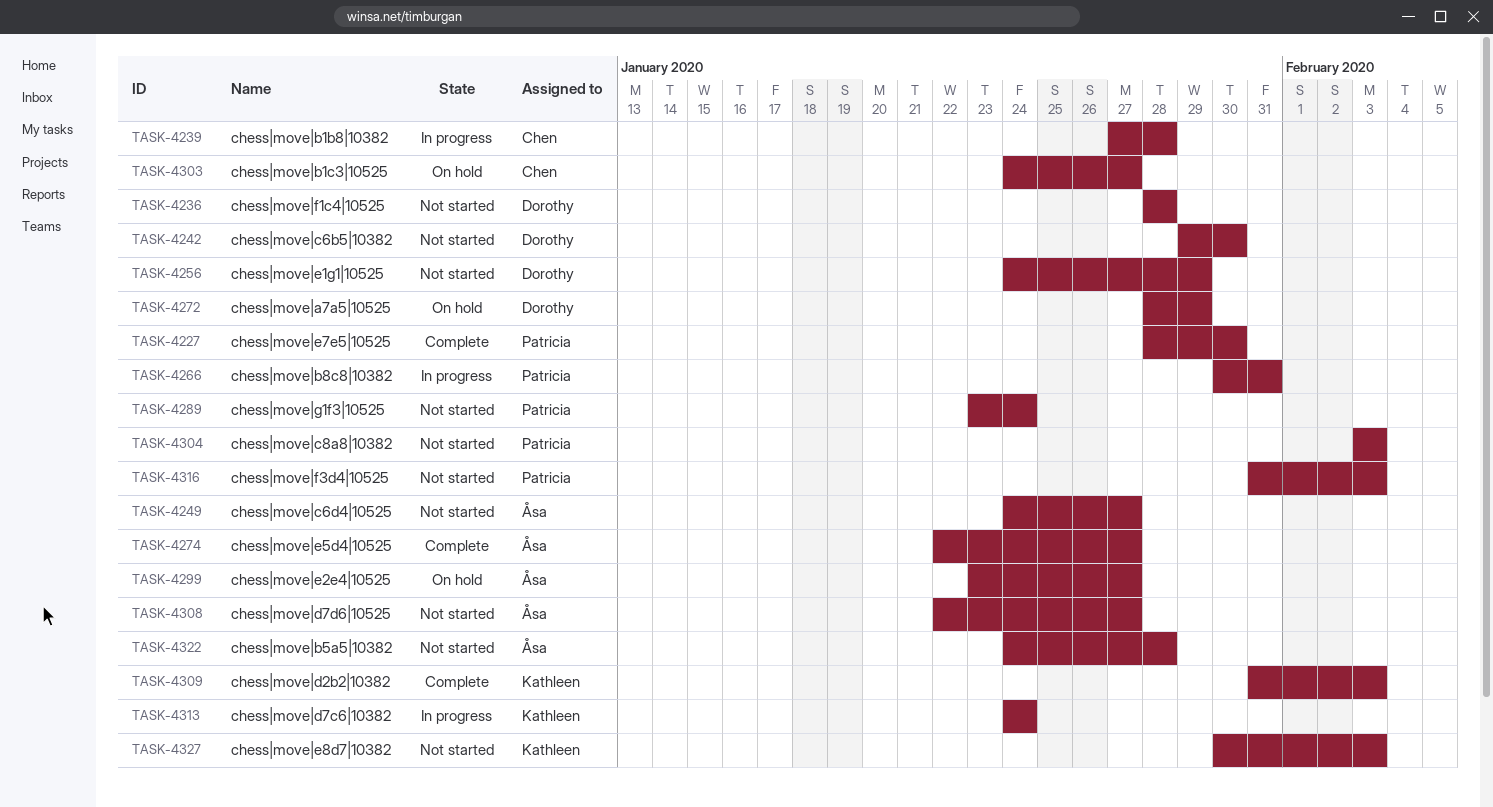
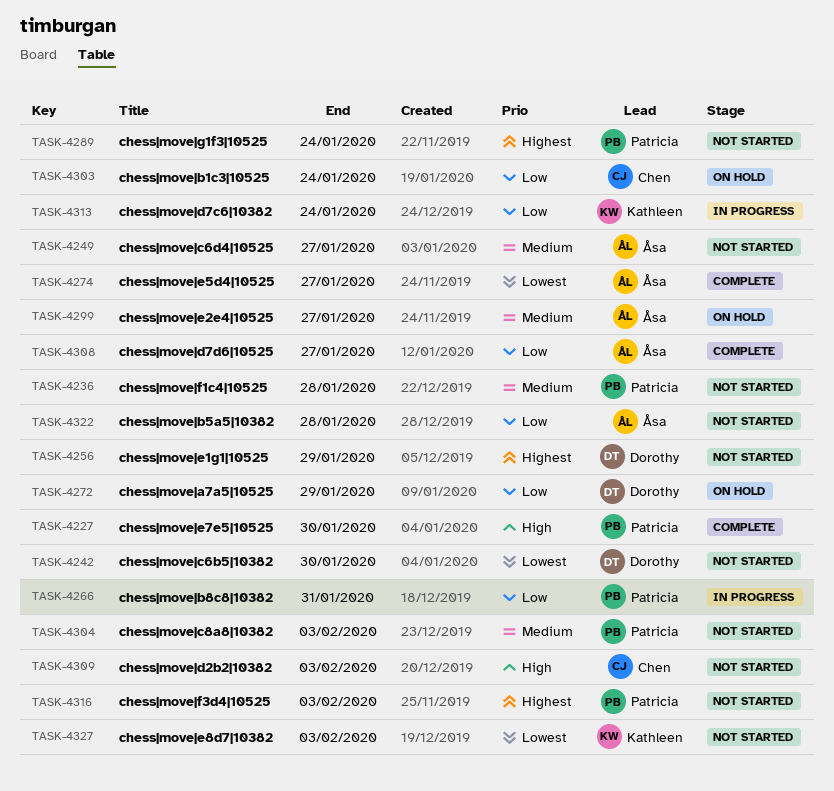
TASK-4236, owner: Dorothy -> Patricia
TASK-4239: present -> none
TASK-4303, due: Jan 27 -> Jan 24
TASK-4308, status: Not started -> Complete
TASK-4309, status: Complete -> Not started
TASK-4309, owner: Kathleen -> Chen

